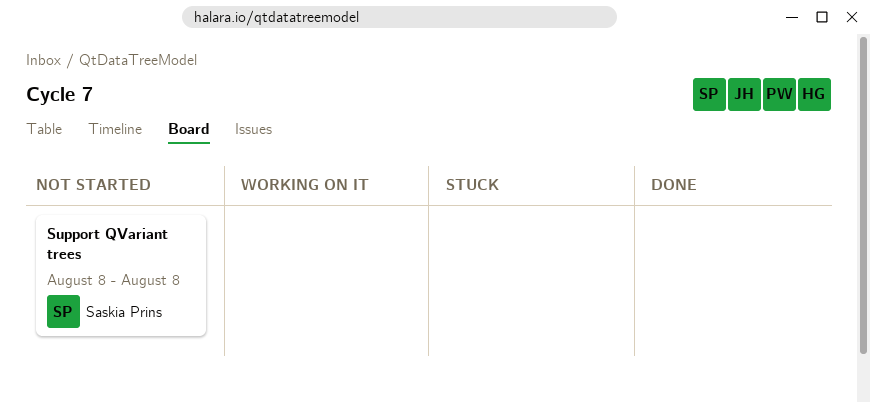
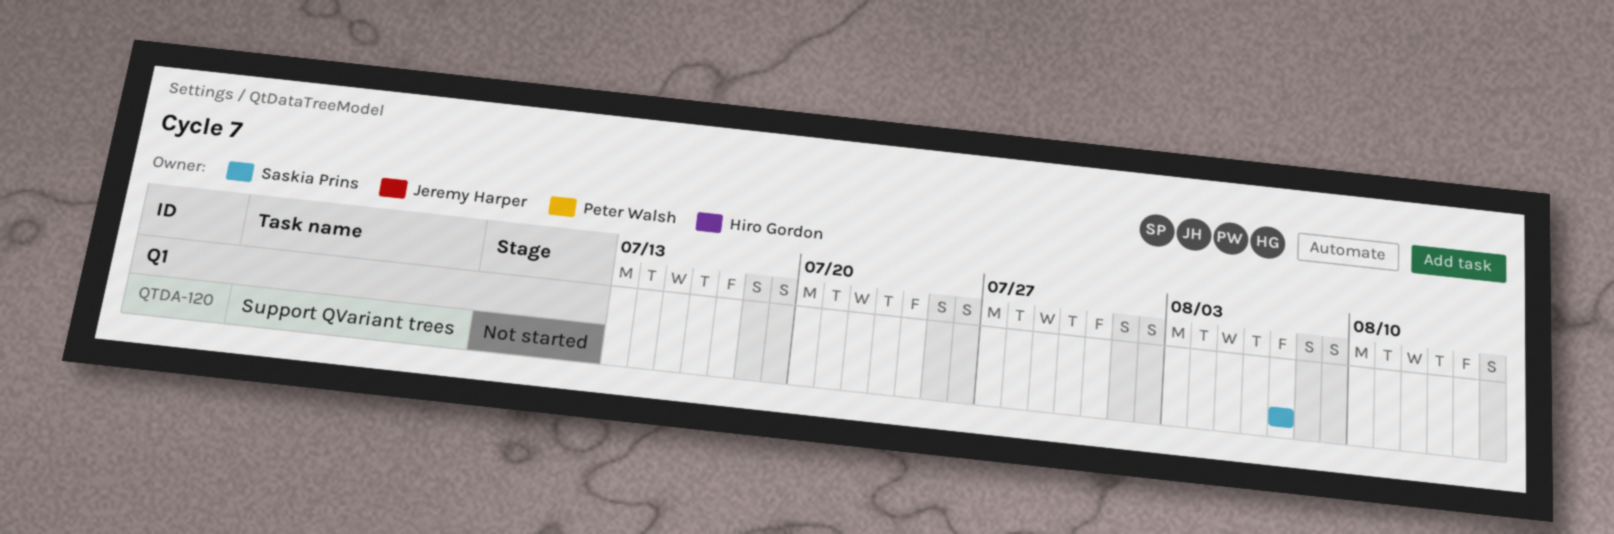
Support QVariant trees, start: Aug 8 -> Aug 7
Support QVariant trees, due: Aug 8 -> Aug 7

